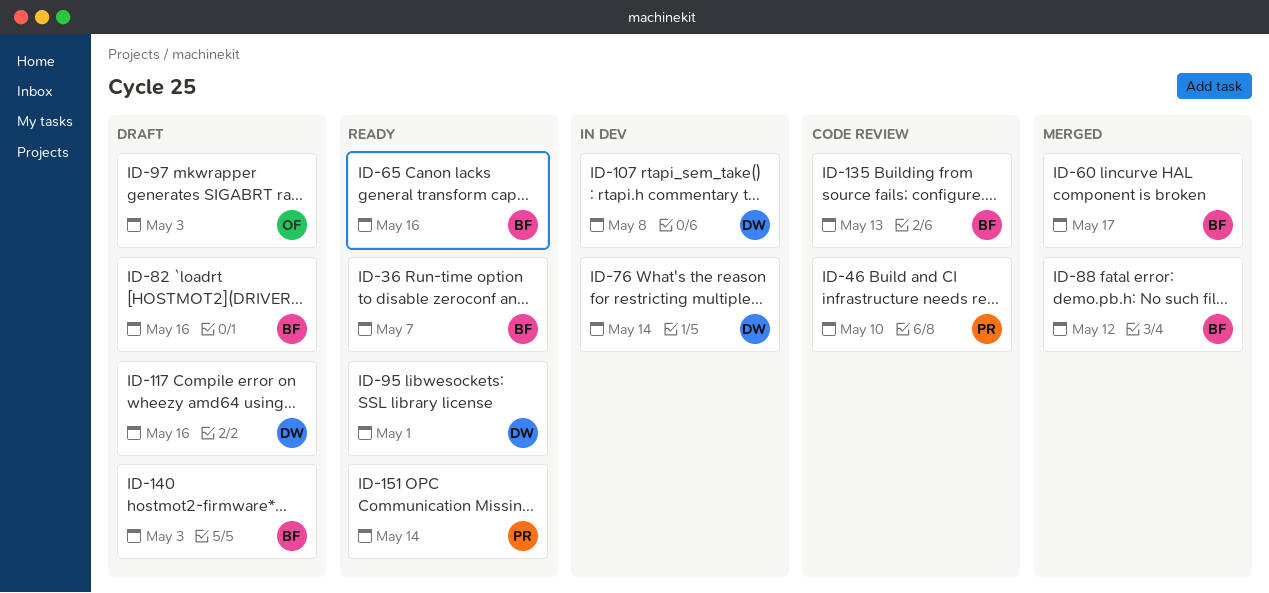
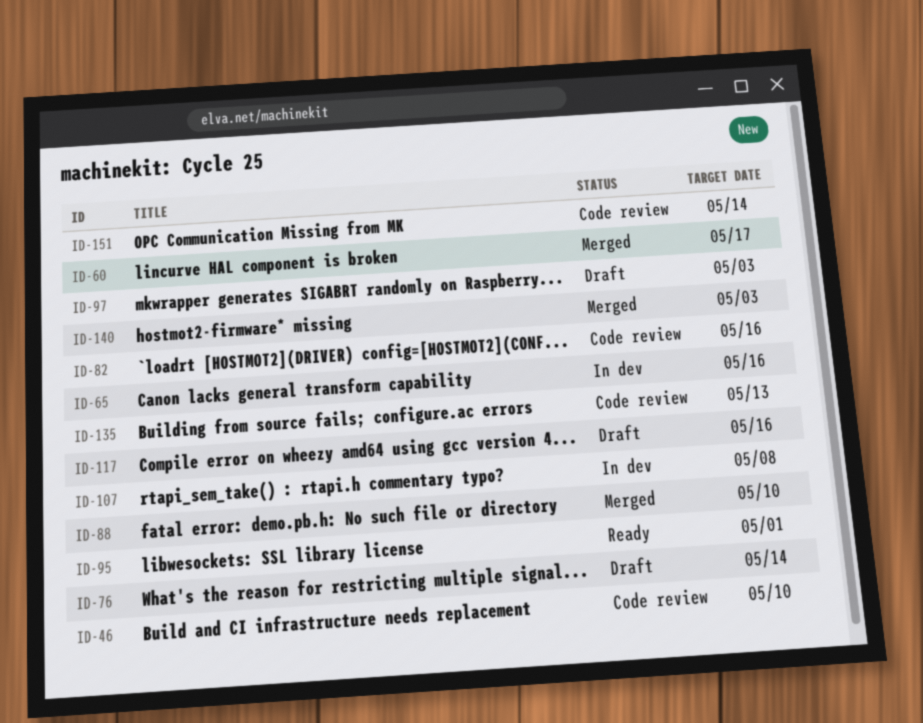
ID-36: present -> none
ID-65, status: Ready -> In dev
ID-76, status: In dev -> Draft
ID-82, status: Draft -> Code review
ID-88, due: May 12 -> May 10
ID-140, status: Draft -> Merged
ID-151, status: Ready -> Code review

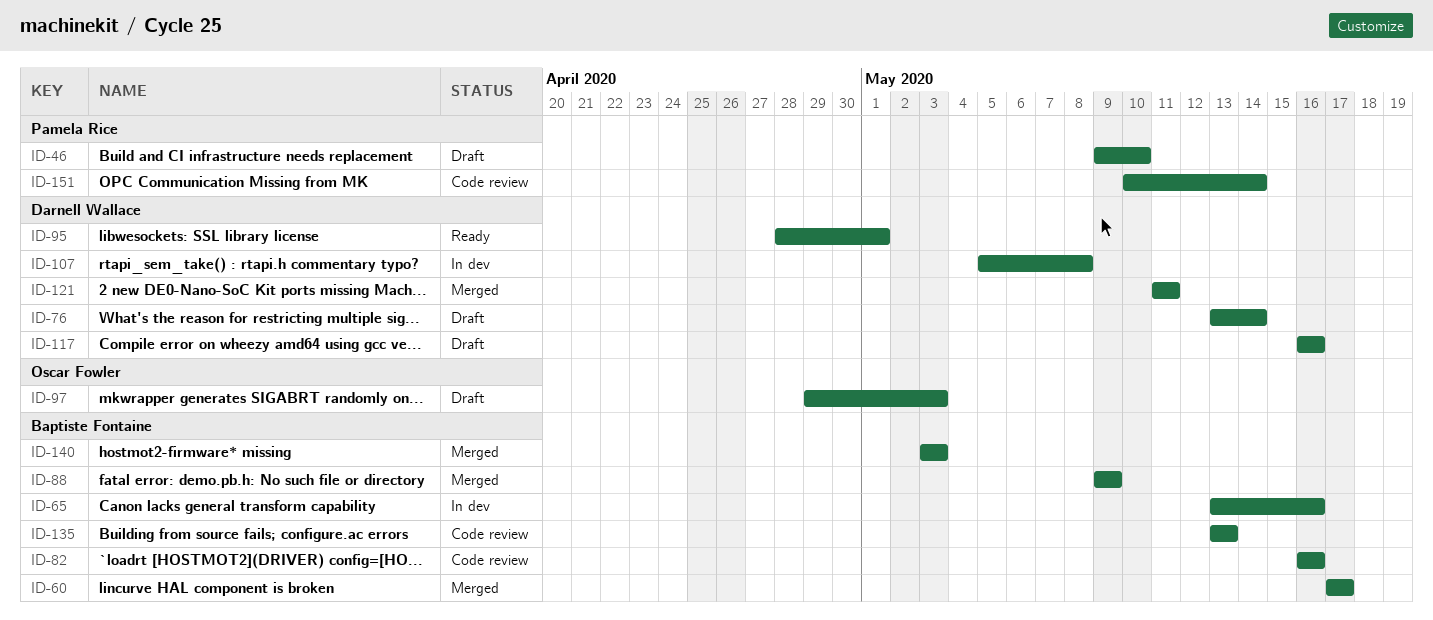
ID-46, status: Code review -> Draft
ID-88, due: May 10 -> May 9
ID-121: none -> present

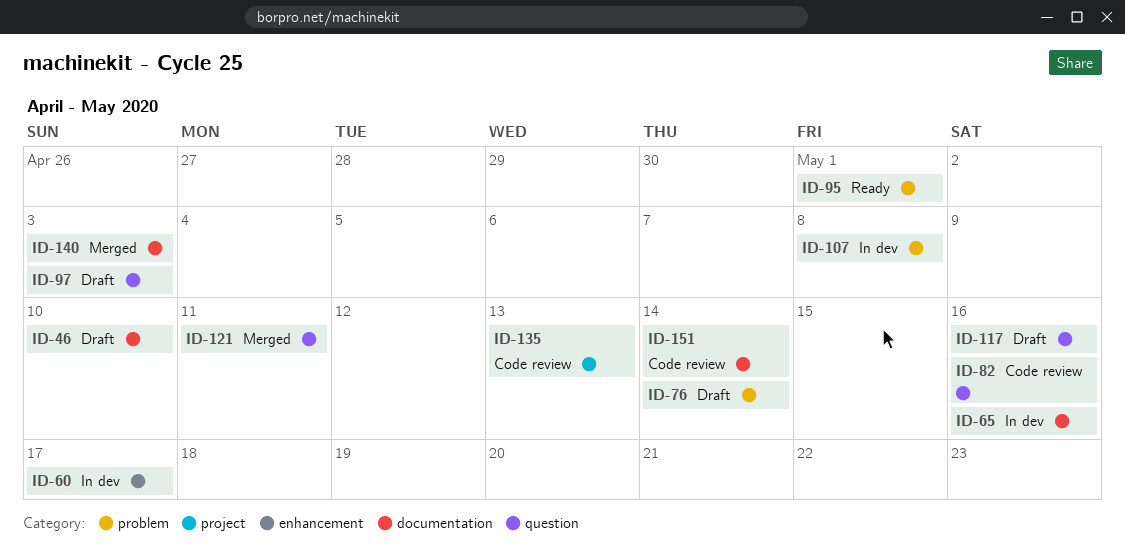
ID-60, status: Merged -> In dev
ID-88: present -> none

